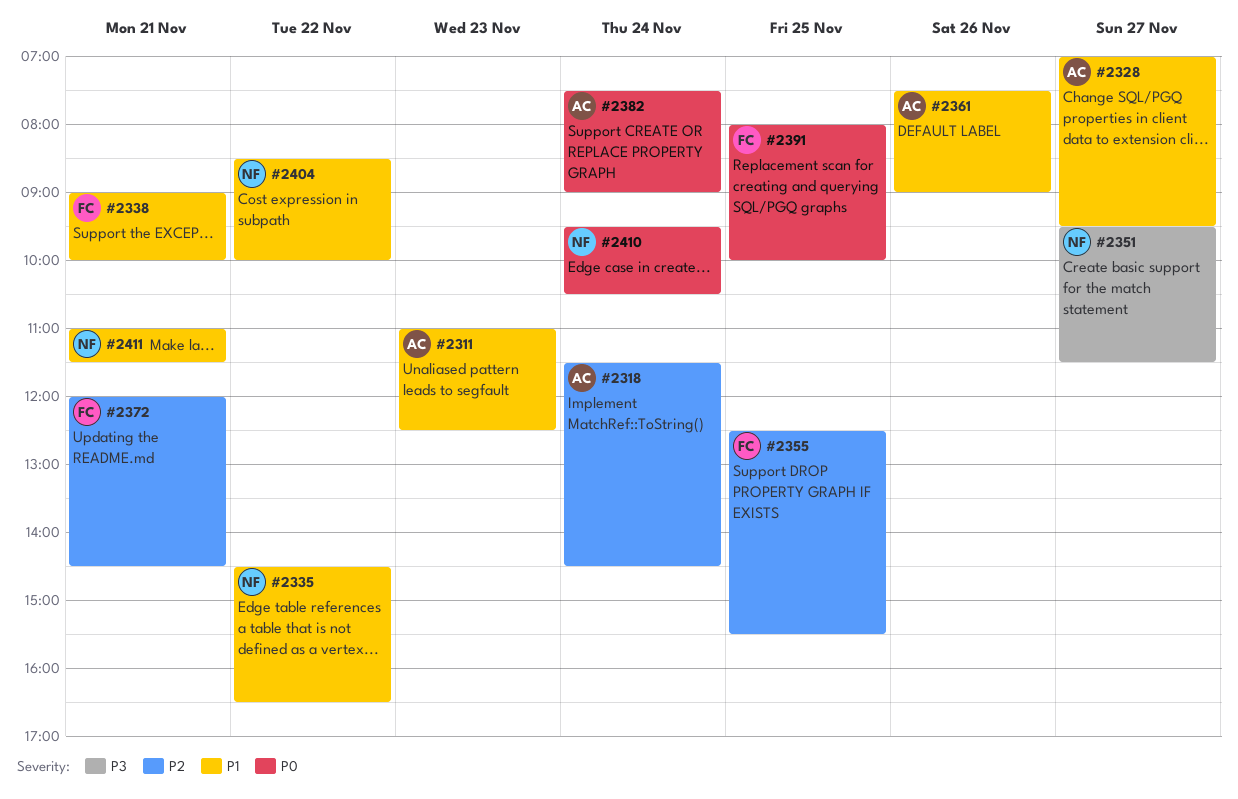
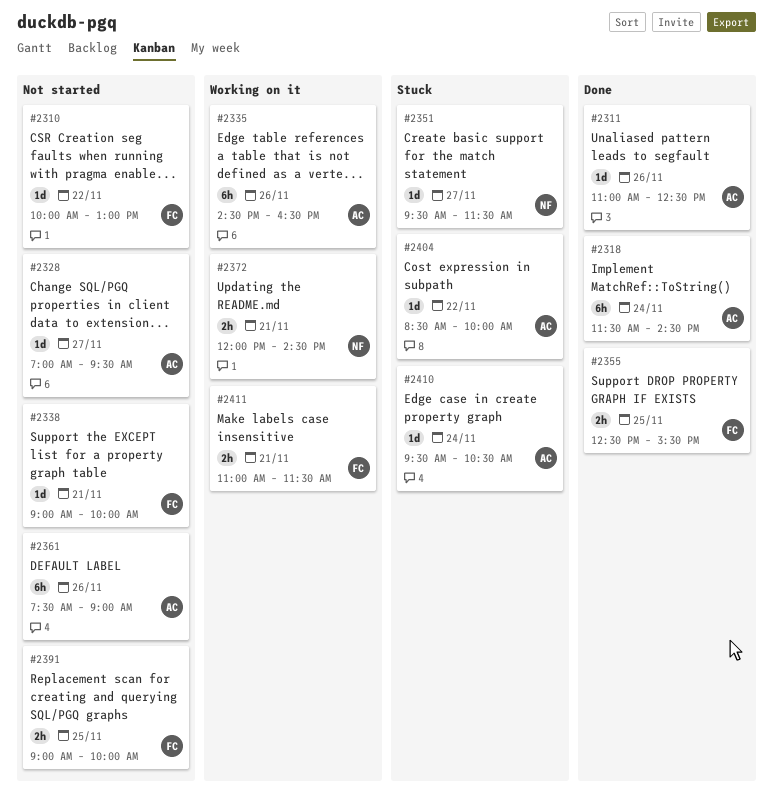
#2310: none -> present
#2311, day: Nov 23 -> Nov 26
#2335, owner: NF -> AC
#2335, day: Nov 22 -> Nov 26
#2372, owner: FC -> NF
#2382: present -> none
#2391, begins: 08:00 -> 09:00
#2404, owner: NF -> AC
#2410, owner: NF -> AC
#2411, owner: NF -> FC

